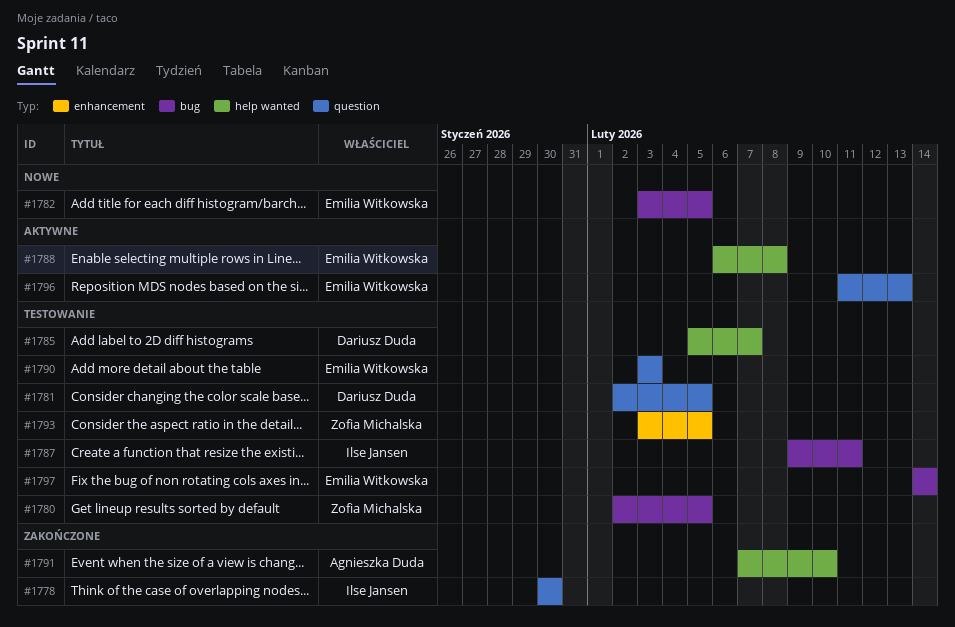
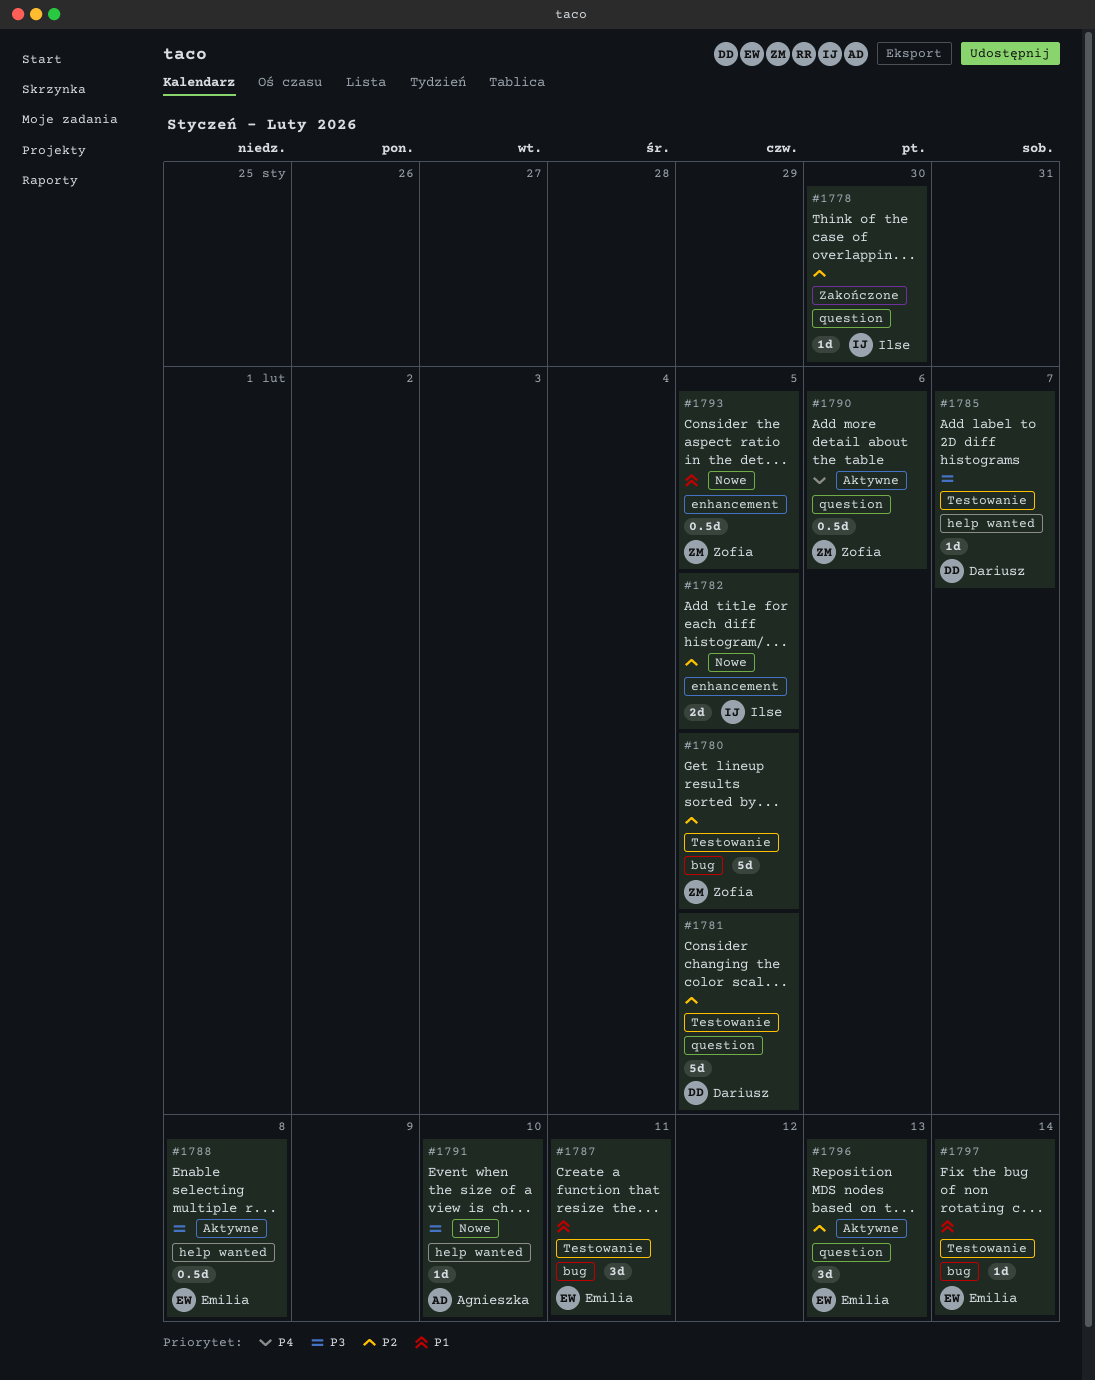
#1782, owner: Emilia Witkowska -> Ilse Jansen
#1782, label: bug -> enhancement
#1787, owner: Ilse Jansen -> Emilia Witkowska
#1790, status: Testowanie -> Aktywne
#1790, owner: Emilia Witkowska -> Zofia Michalska
#1790, due: Feb 3 -> Feb 6
#1791, status: Zakończone -> Nowe
#1793, status: Testowanie -> Nowe

